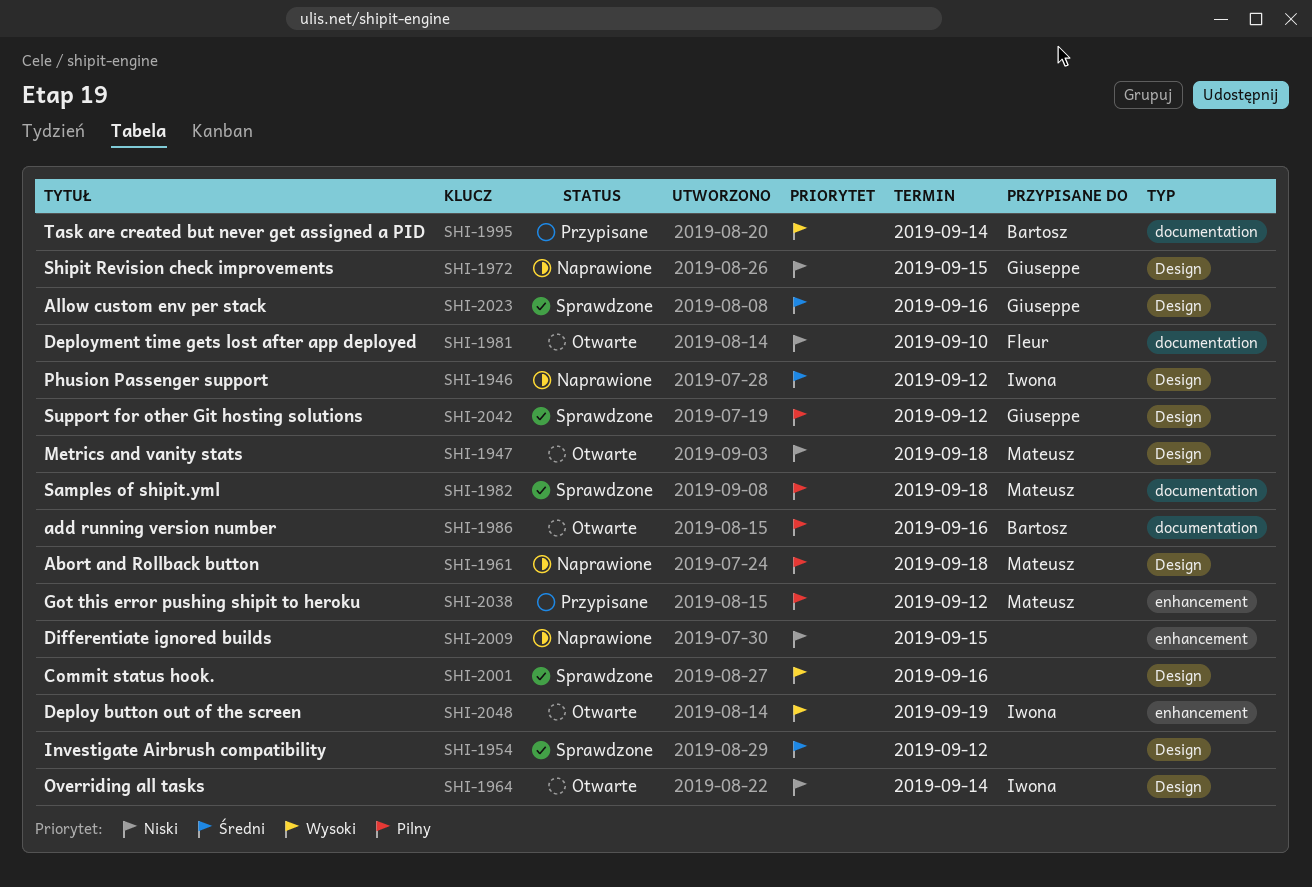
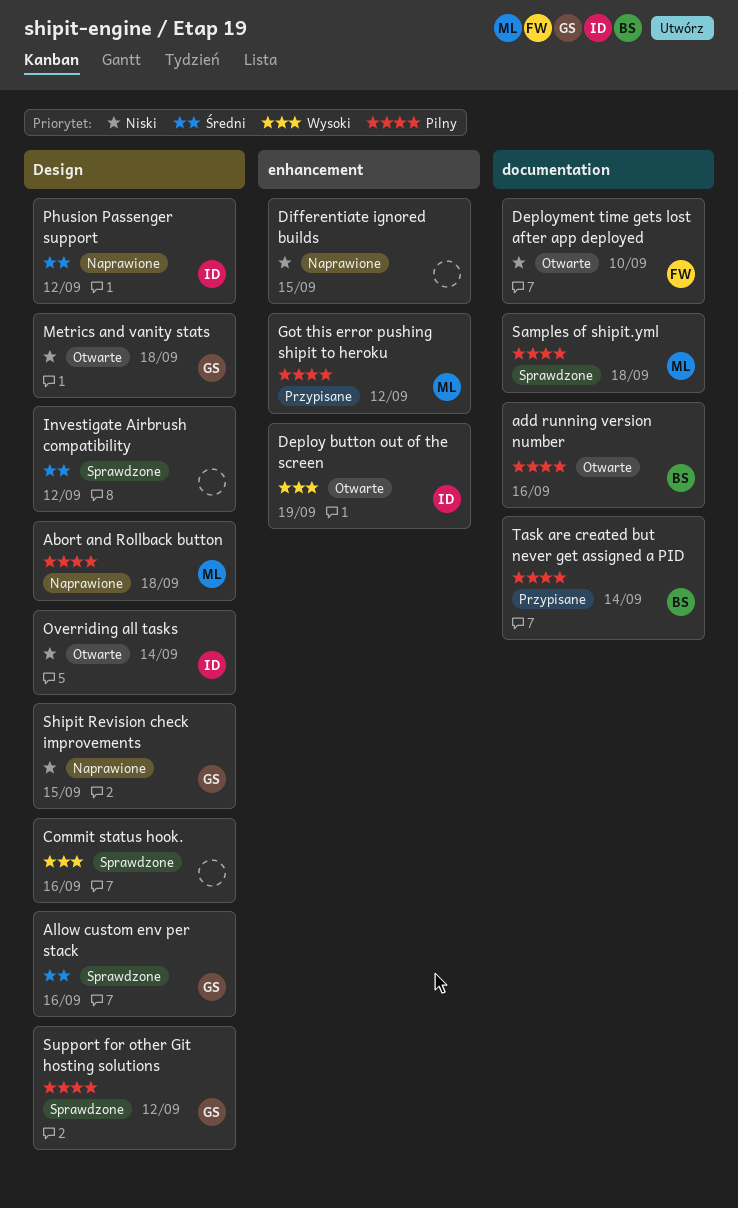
Metrics and vanity stats, owner: Mateusz -> Giuseppe
Task are created but never get assigned a PID, priority: Wysoki -> Pilny

